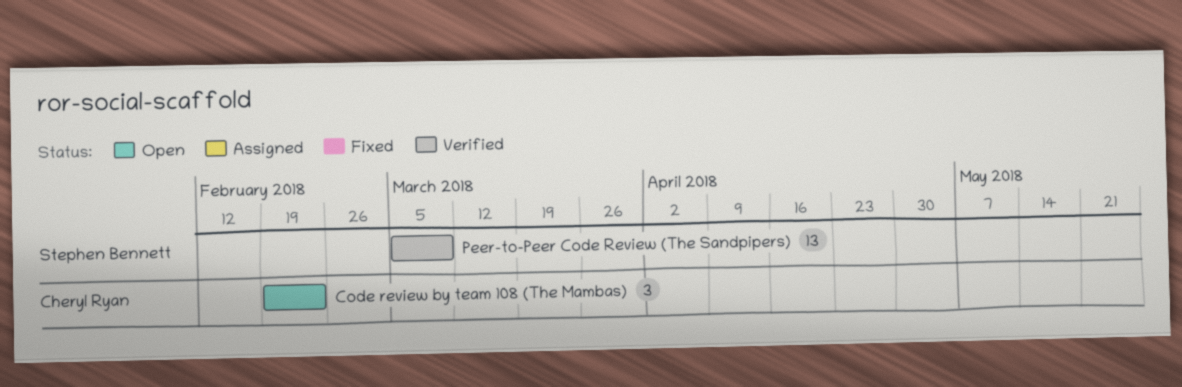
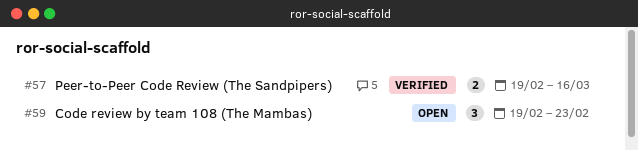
Peer-to-Peer Code Review (The Sandpipers), estimate: 13 -> 2
Peer-to-Peer Code Review (The Sandpipers), start: Mar 5 -> Feb 19
Peer-to-Peer Code Review (The Sandpipers), due: Mar 9 -> Mar 16

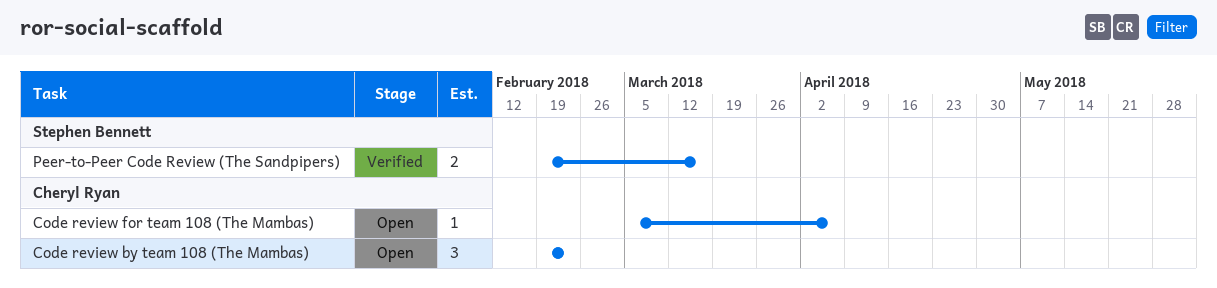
Code review for team 108 (The Mambas): none -> present

